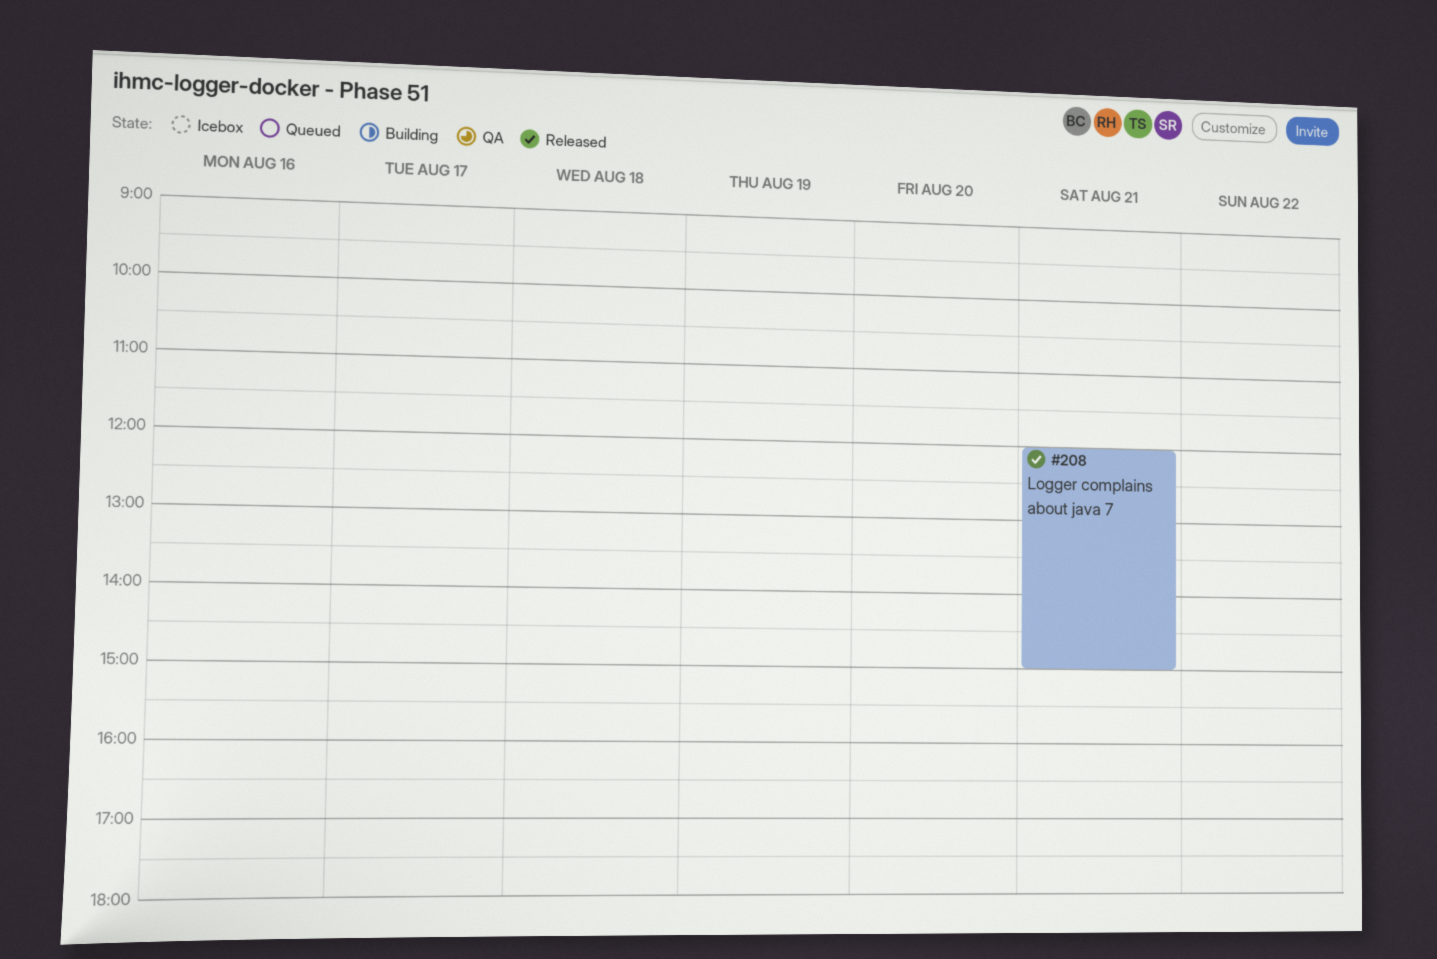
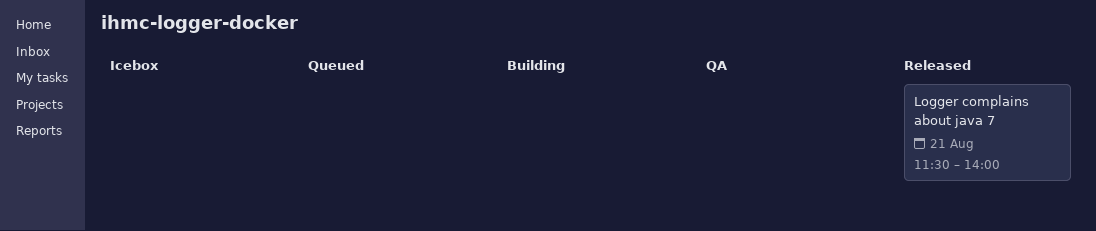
Logger complains about java 7, begins: 12:00 -> 11:30
Logger complains about java 7, ends: 15:00 -> 14:00

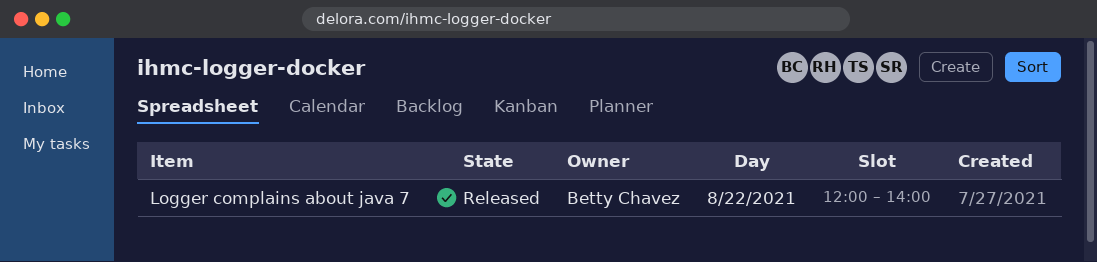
Logger complains about java 7, day: Aug 21 -> Aug 22
Logger complains about java 7, begins: 11:30 -> 12:00

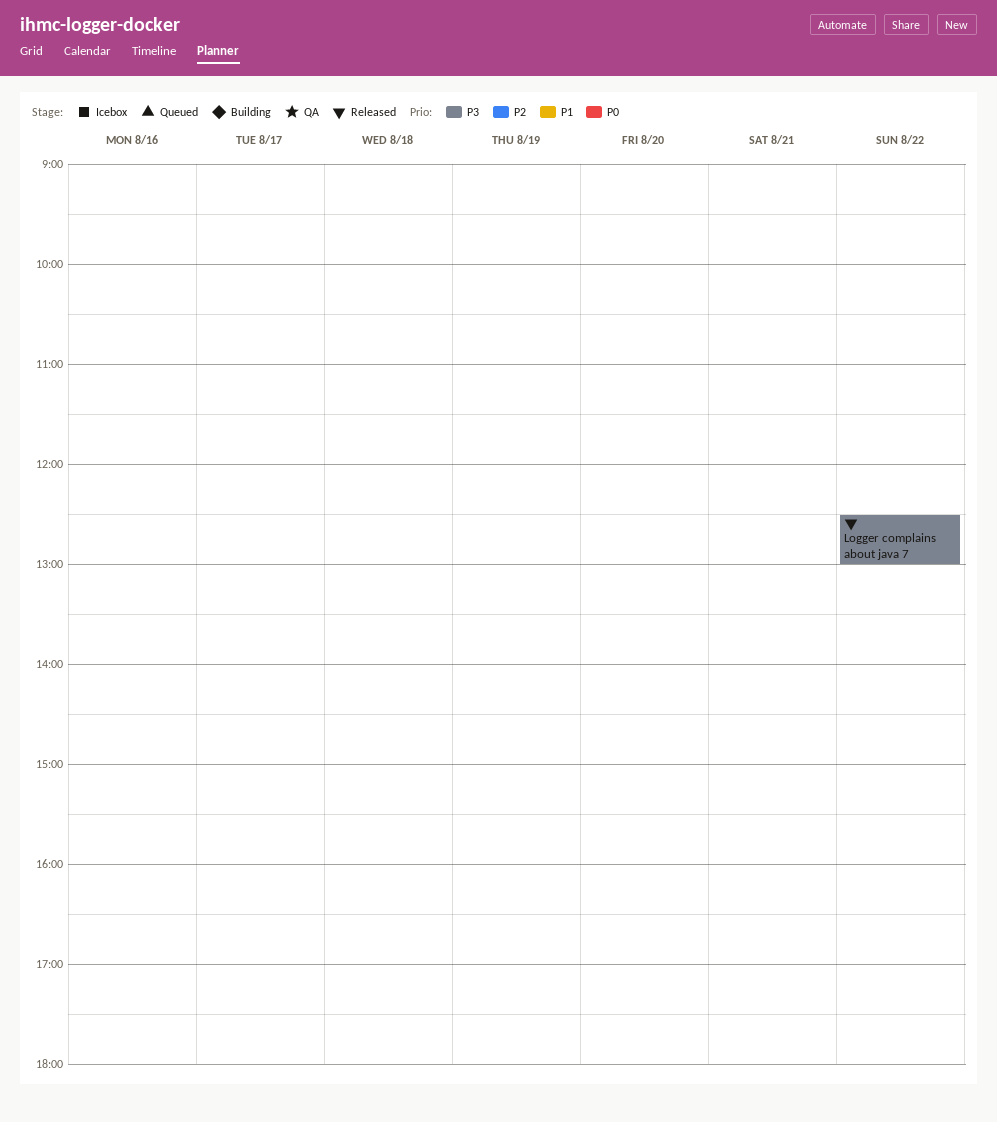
Logger complains about java 7, begins: 12:00 -> 12:30
Logger complains about java 7, ends: 14:00 -> 13:00

